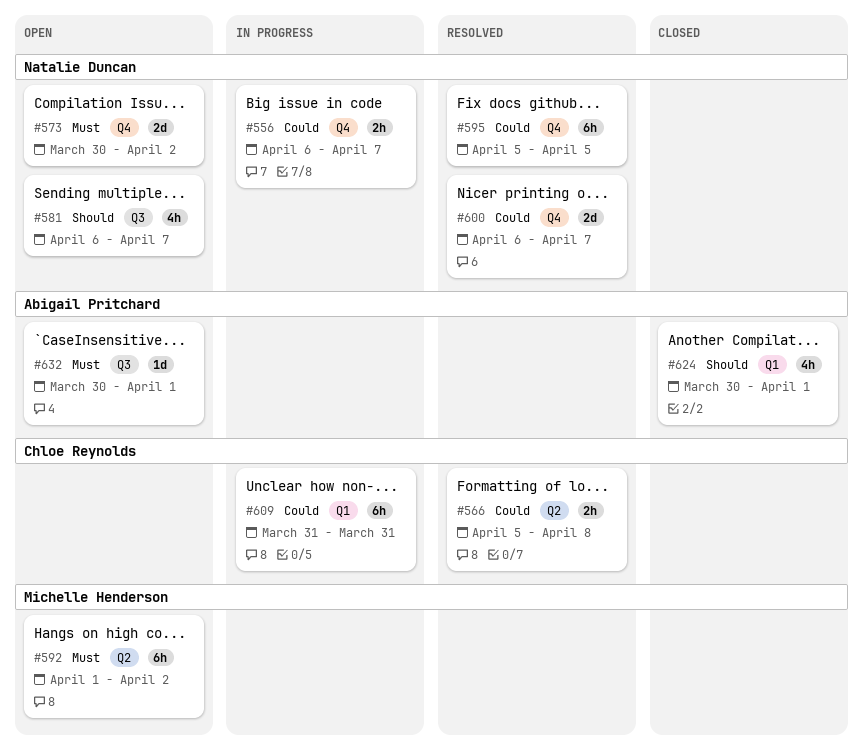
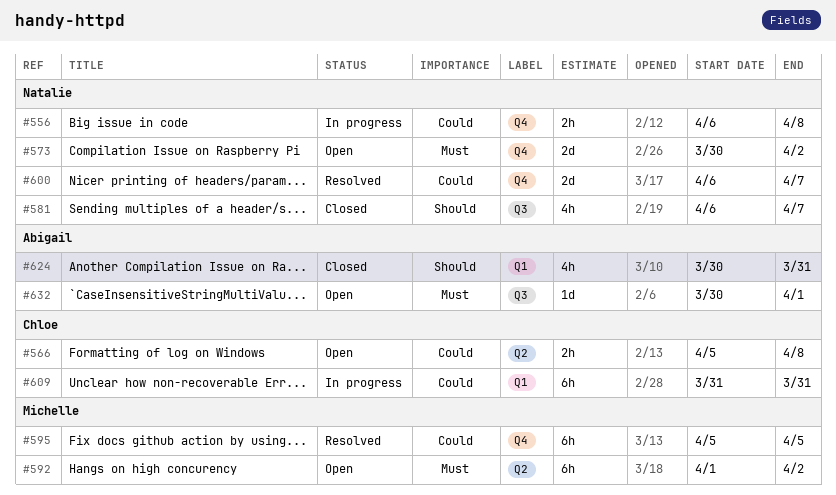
#556, due: Apr 7 -> Apr 8
#566, status: Resolved -> Open
#581, status: Open -> Closed
#595, owner: Natalie Duncan -> Michelle Henderson
#624, due: Apr 1 -> Mar 31

